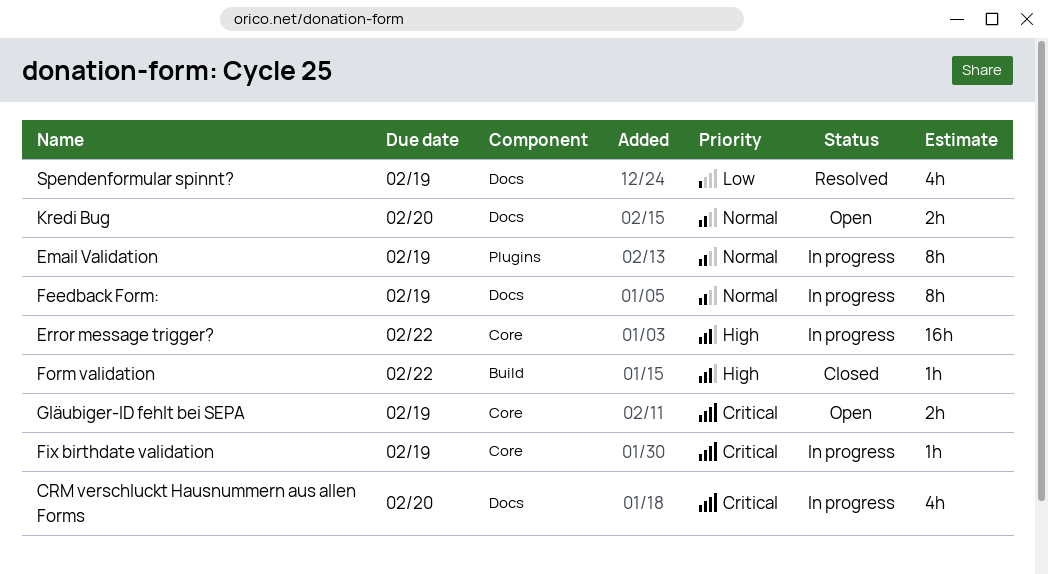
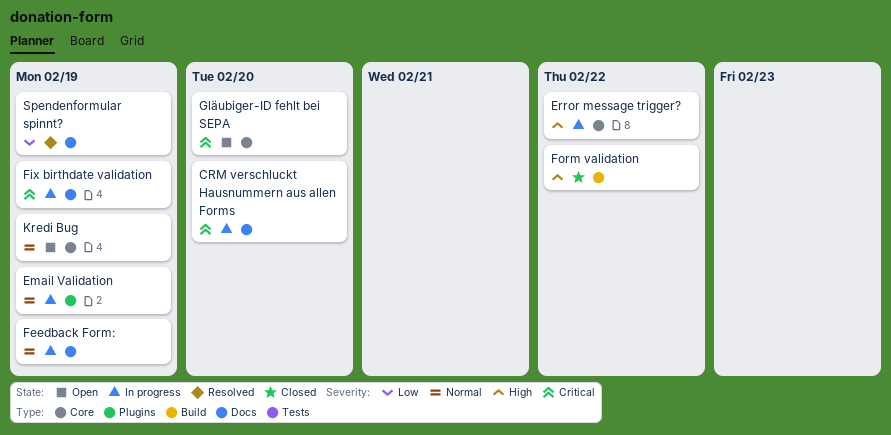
Fix birthdate validation, label: Core -> Docs
Gläubiger-ID fehlt bei SEPA, due: Feb 19 -> Feb 20
Kredi Bug, label: Docs -> Core
Kredi Bug, due: Feb 20 -> Feb 19

